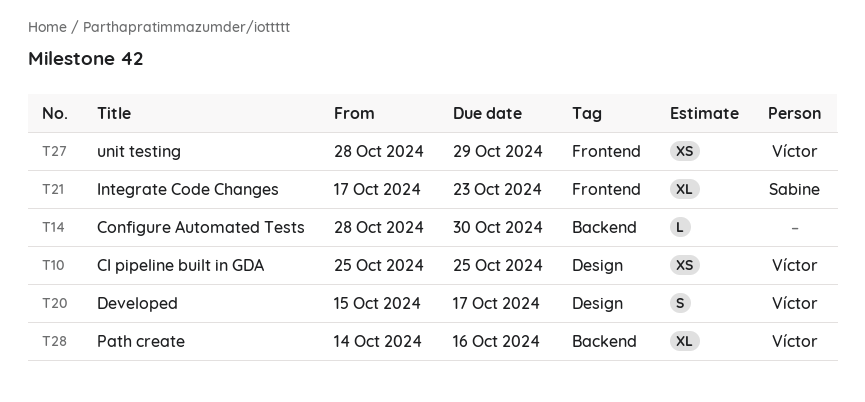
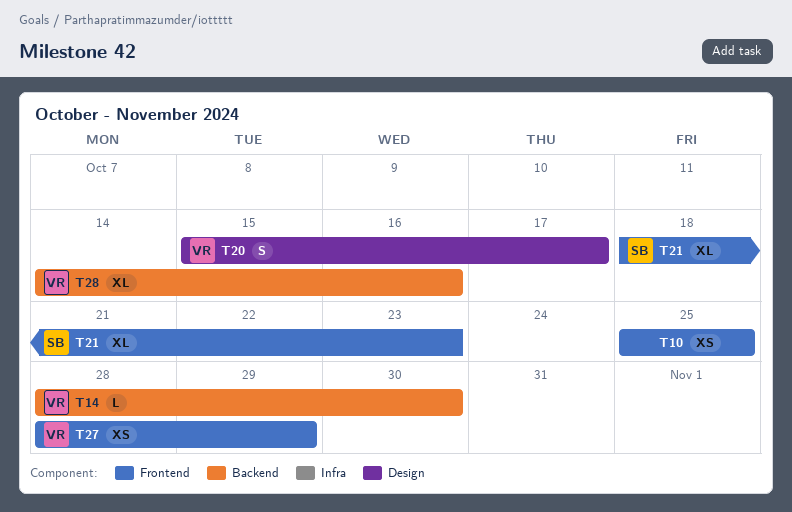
T10, owner: Víctor -> none
T10, label: Design -> Frontend
T14, owner: none -> Víctor
T21, start: Oct 17 -> Oct 18

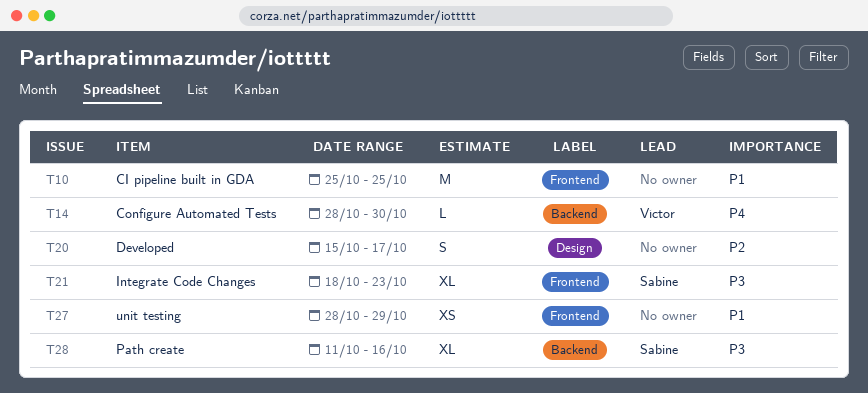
T10, estimate: XS -> M
T20, owner: Víctor -> none
T27, owner: Víctor -> none
T28, owner: Víctor -> Sabine
T28, start: Oct 14 -> Oct 11

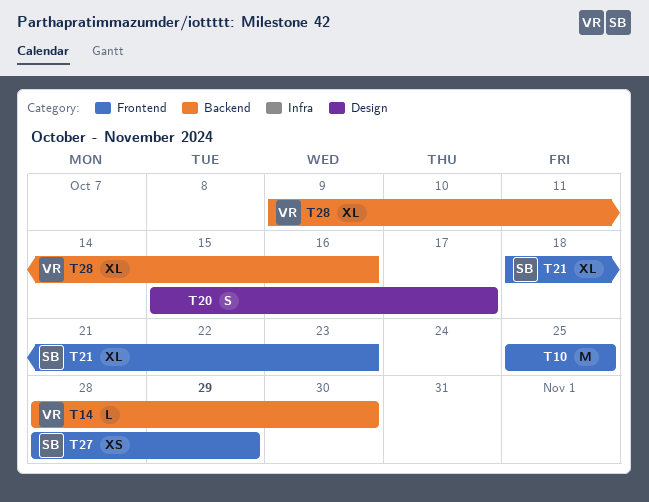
T27, owner: none -> Sabine
T28, owner: Sabine -> Víctor
T28, start: Oct 11 -> Oct 9

